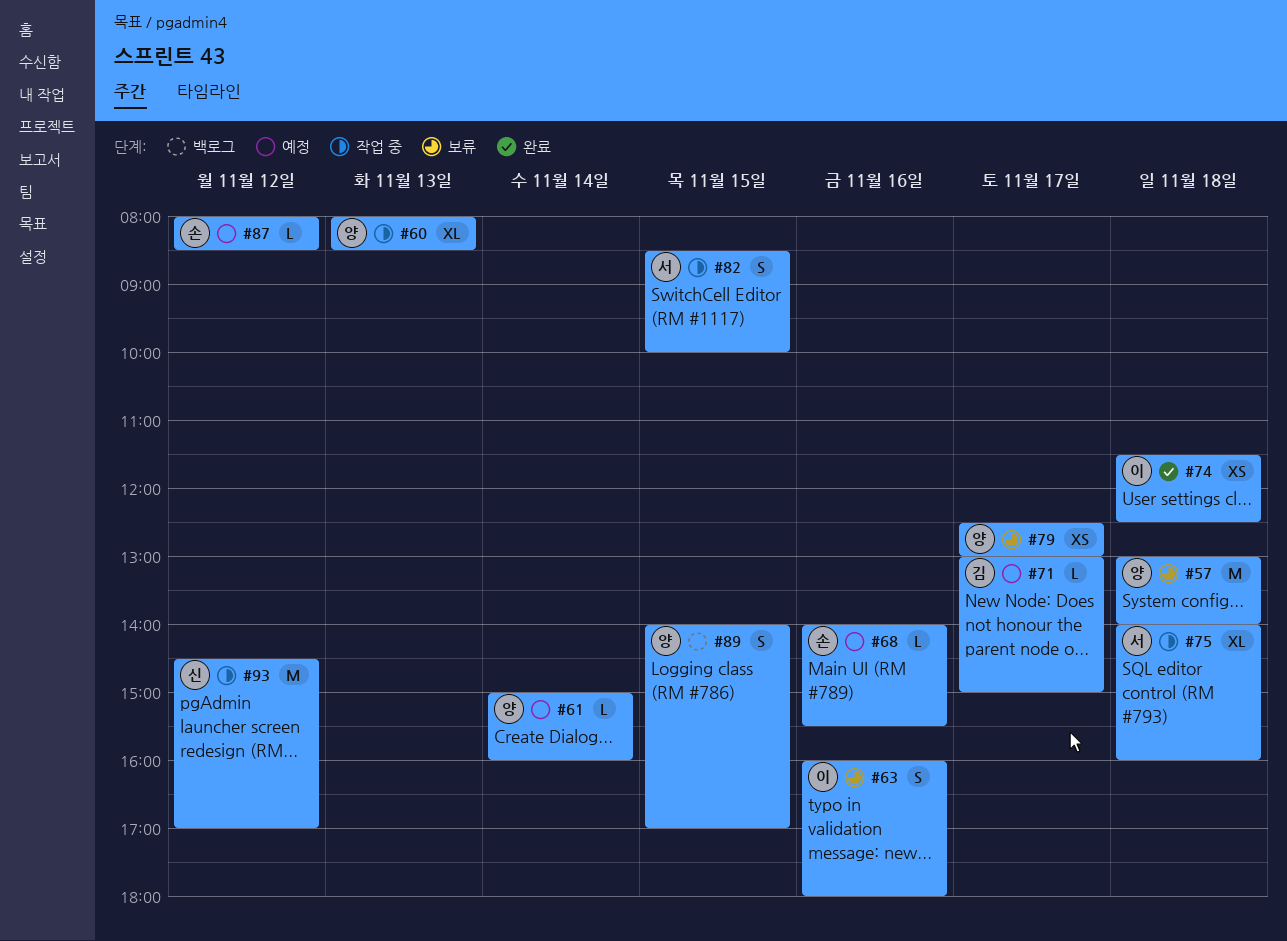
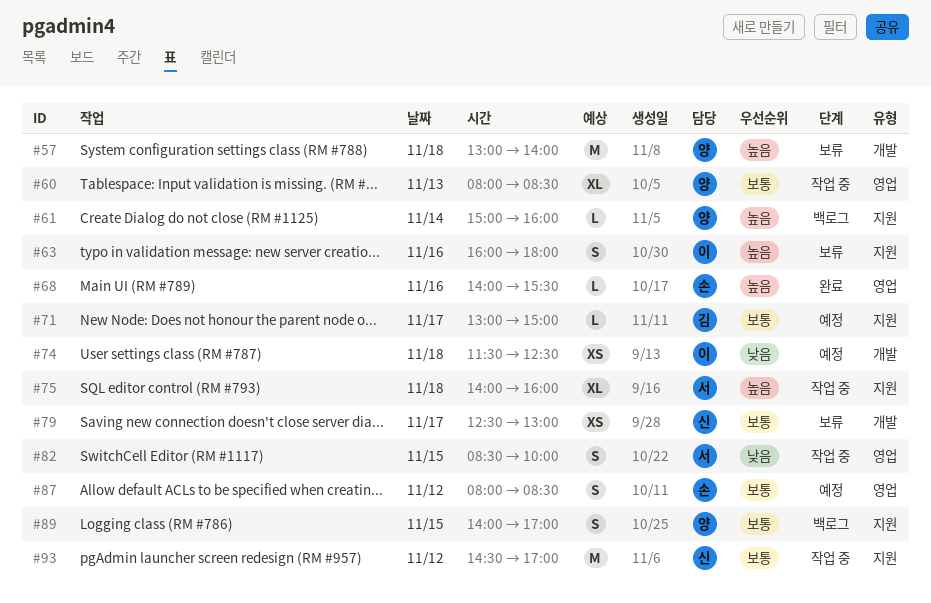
#61, status: 예정 -> 백로그
#68, status: 예정 -> 완료
#74, status: 완료 -> 예정
#79, owner: 양 -> 신
#87, estimate: L -> S

